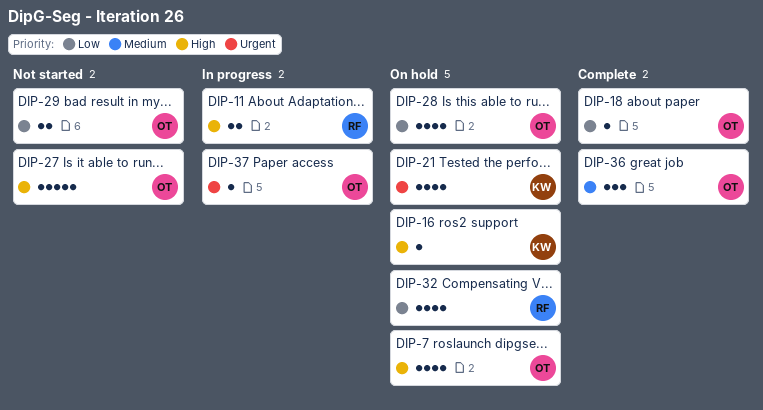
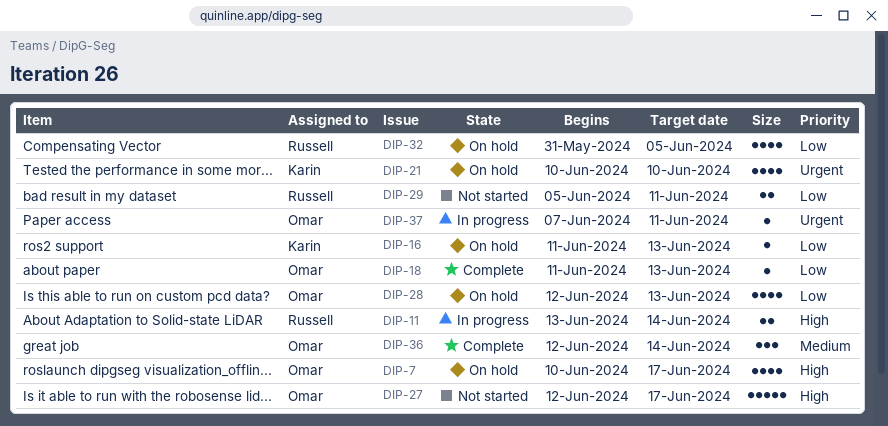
DIP-16, priority: High -> Low
DIP-29, owner: Omar -> Russell

